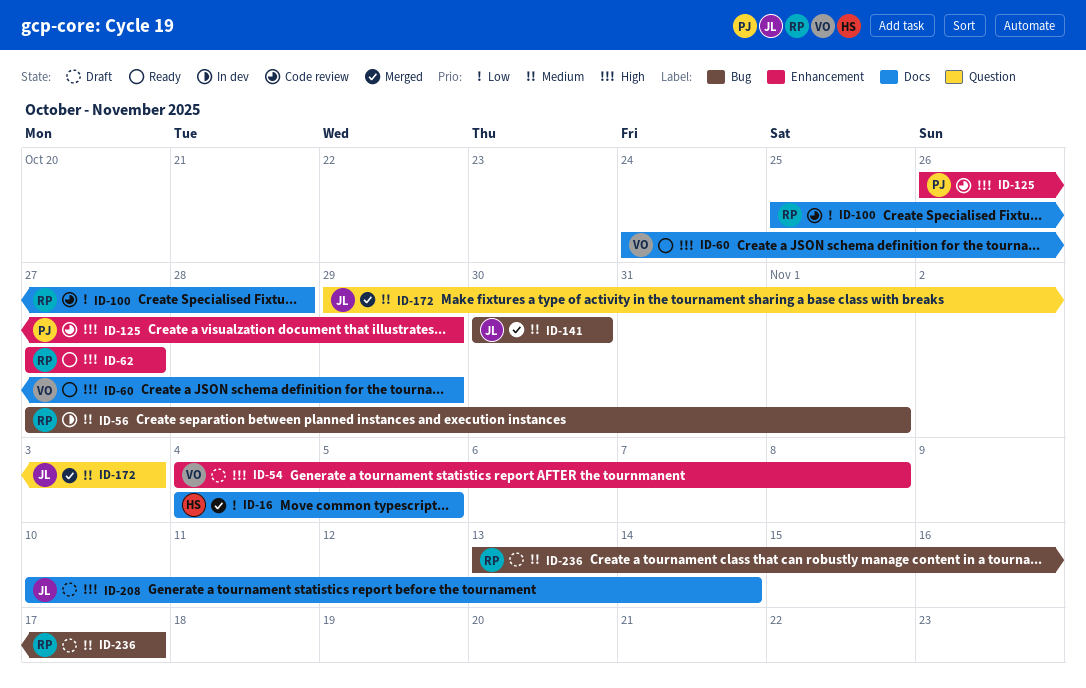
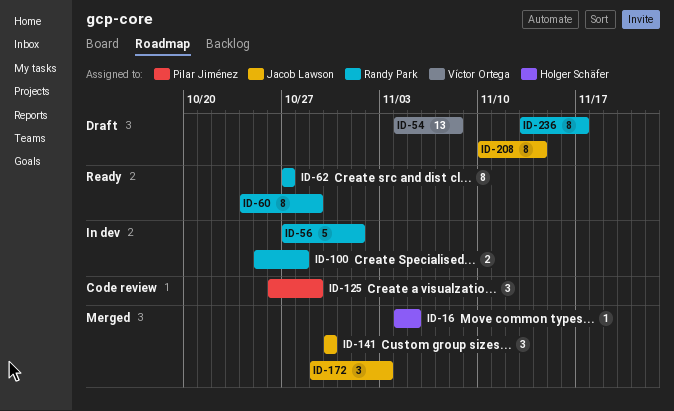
ID-60, owner: Víctor Ortega -> Randy Park
ID-100, status: Code review -> In dev

